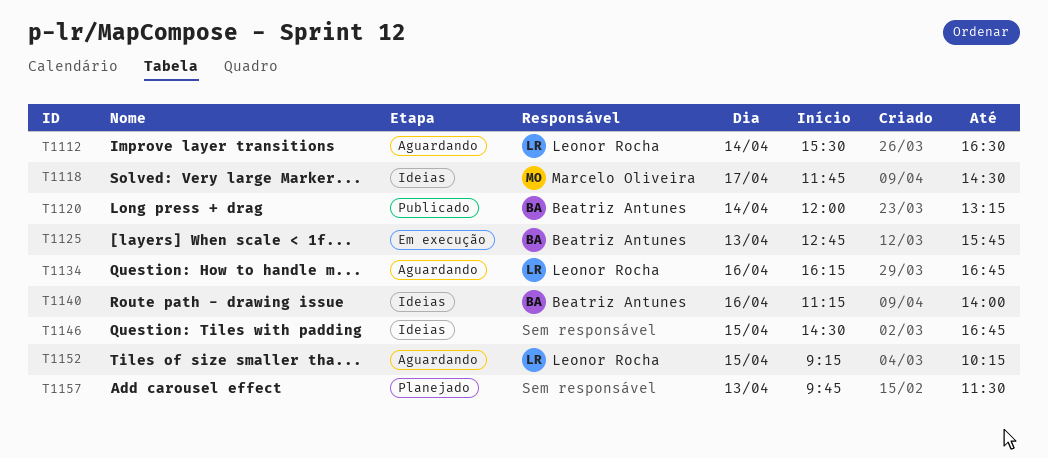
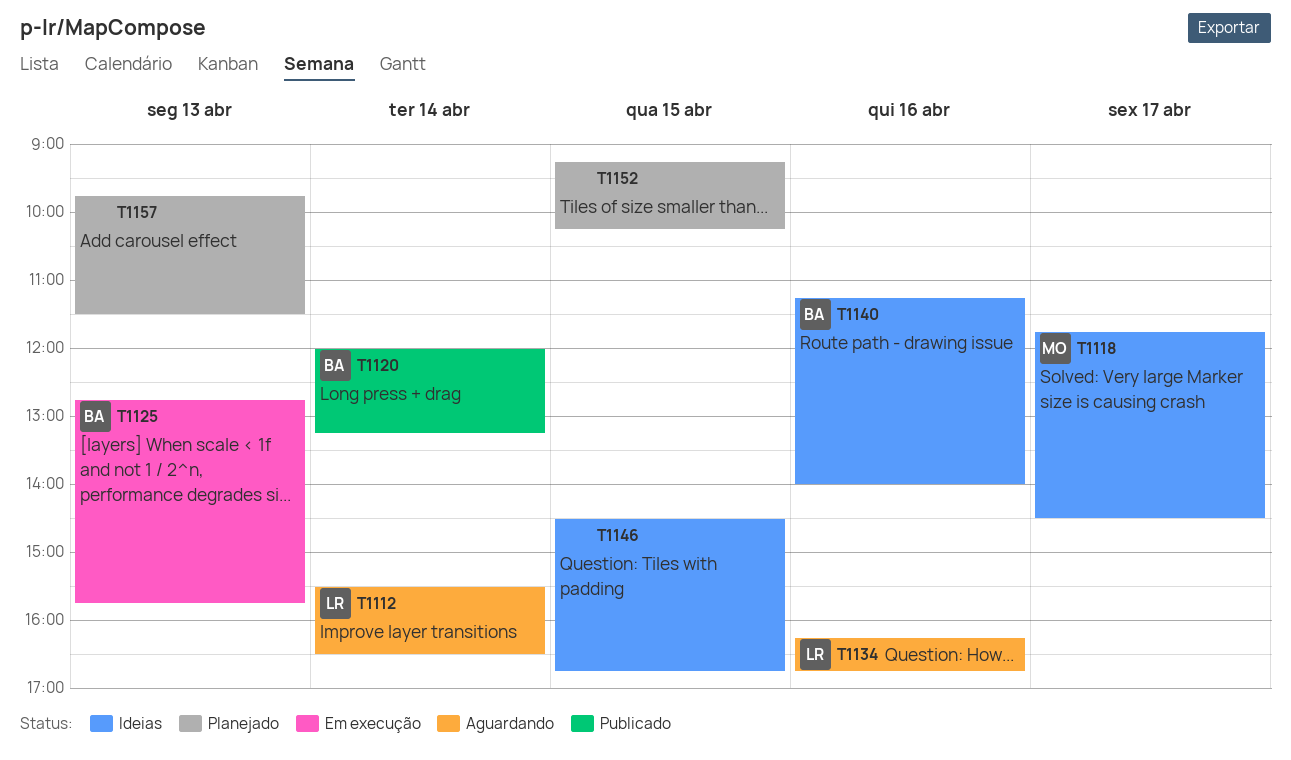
T1152, status: Aguardando -> Planejado
T1152, owner: Leonor Rocha -> none

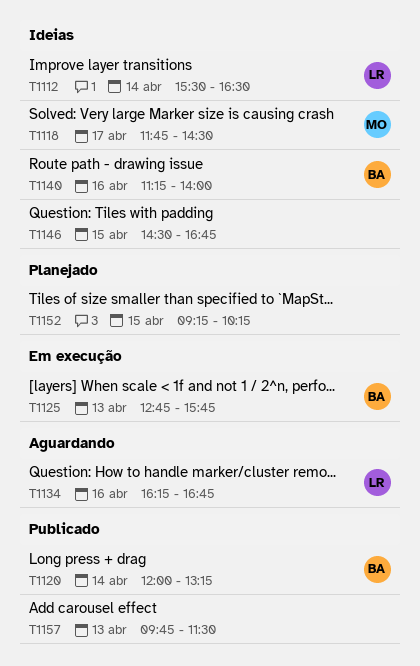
T1112, status: Aguardando -> Ideias
T1157, status: Planejado -> Publicado

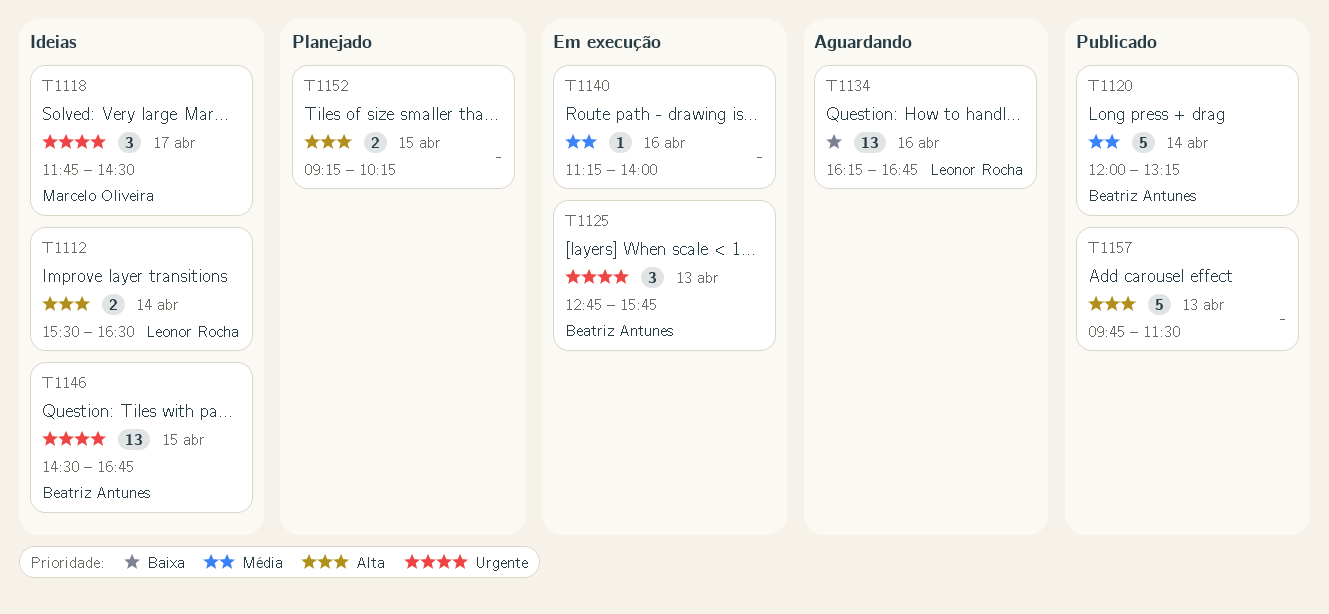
T1140, status: Ideias -> Em execução
T1140, owner: Beatriz Antunes -> none
T1146, owner: none -> Beatriz Antunes

